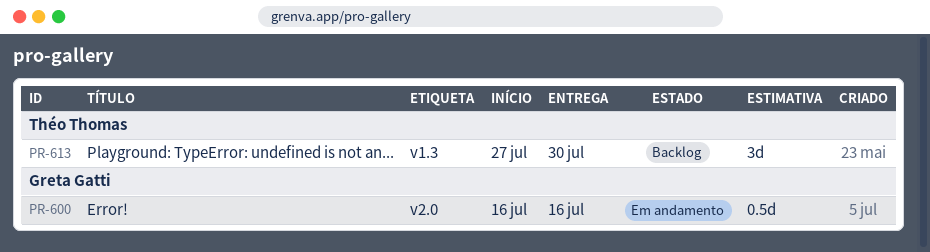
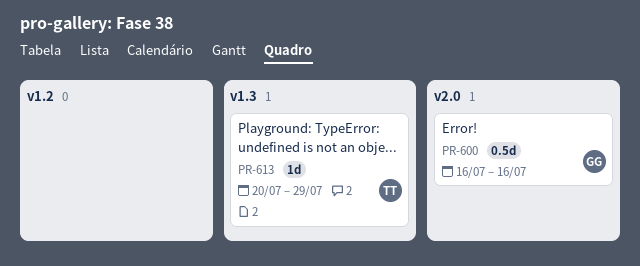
PR-613, estimate: 3d -> 1d
PR-613, start: Jul 27 -> Jul 20
PR-613, due: Jul 30 -> Jul 29

